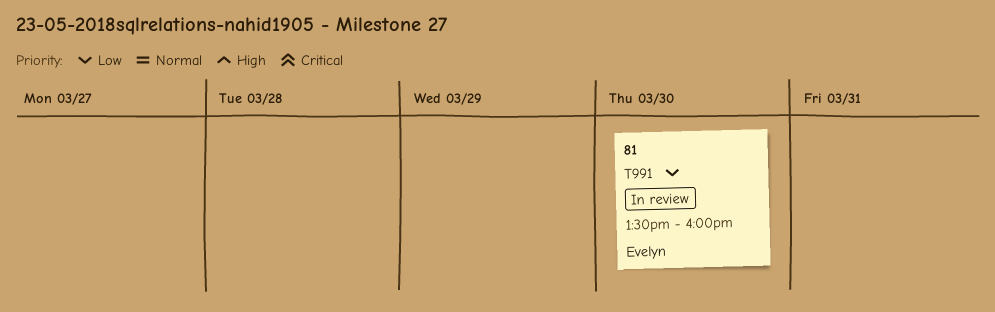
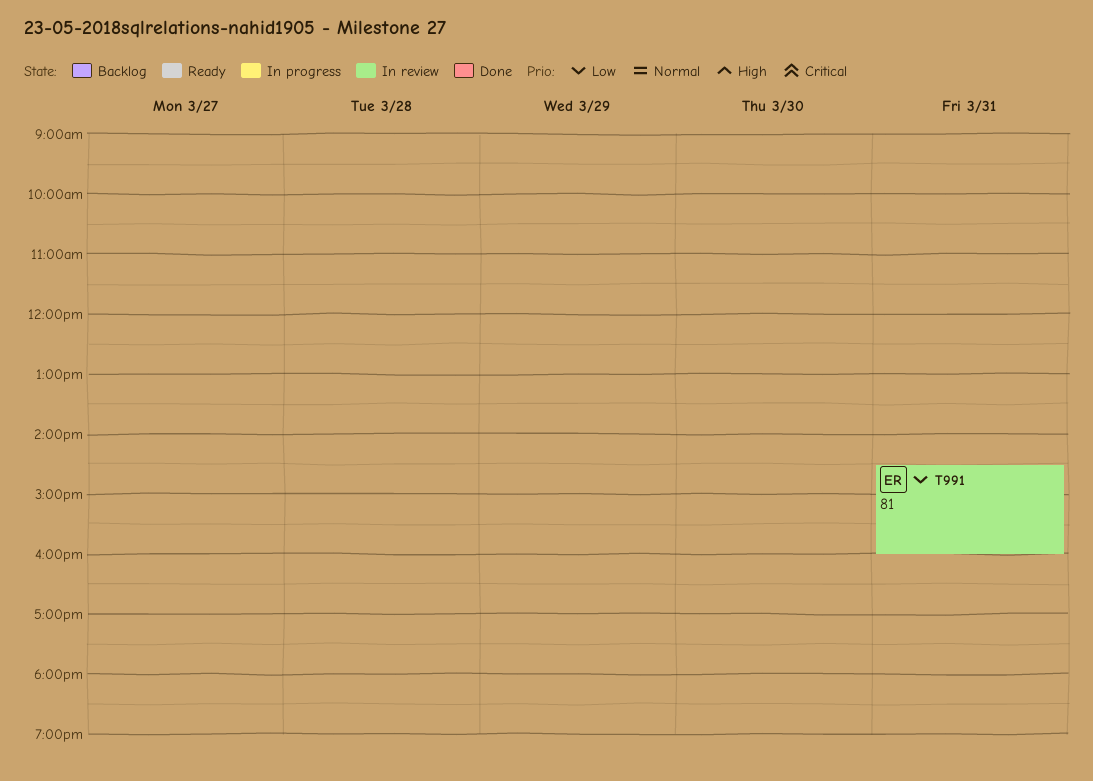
T991, day: Mar 30 -> Mar 31
T991, begins: 13:30 -> 14:30

